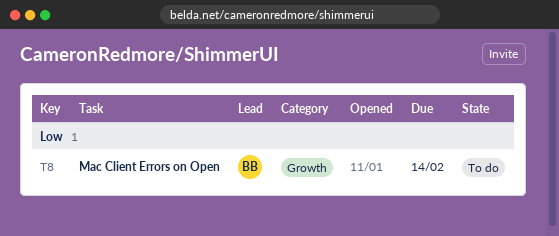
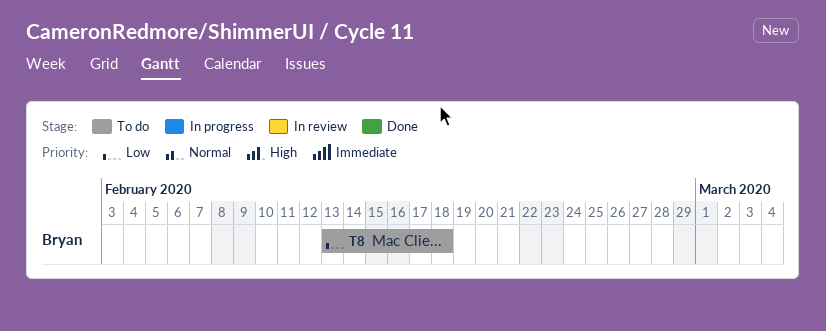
T8, due: Feb 14 -> Feb 18

